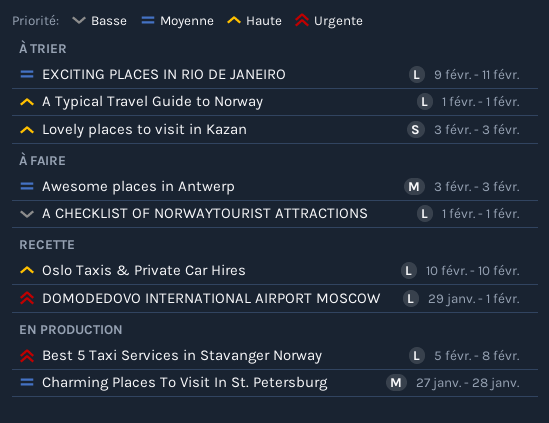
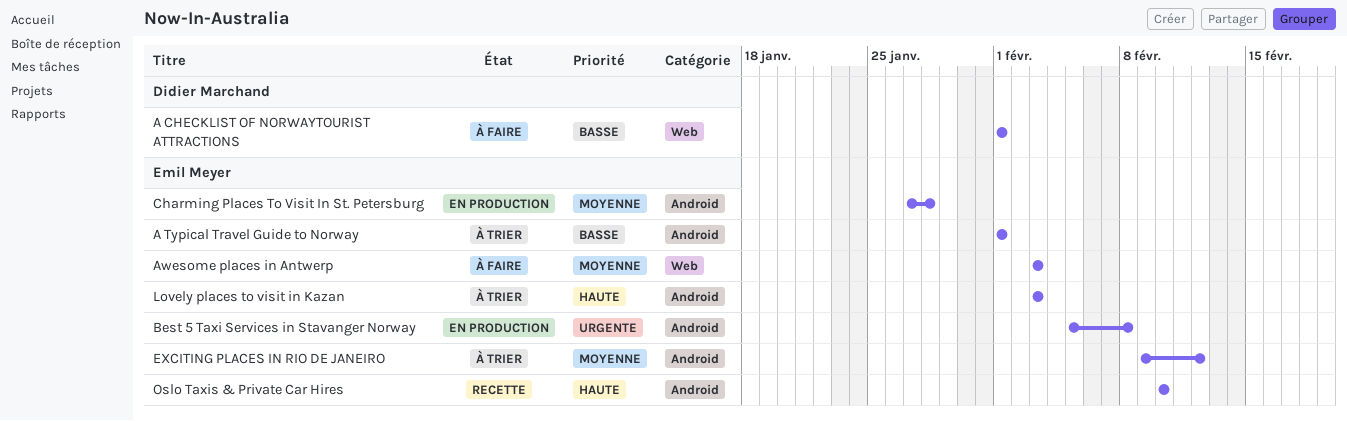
A Typical Travel Guide to Norway, priority: Haute -> Basse
DOMODEDOVO INTERNATIONAL AIRPORT MOSCOW: present -> none
EXCITING PLACES IN RIO DE JANEIRO, due: Feb 11 -> Feb 12

